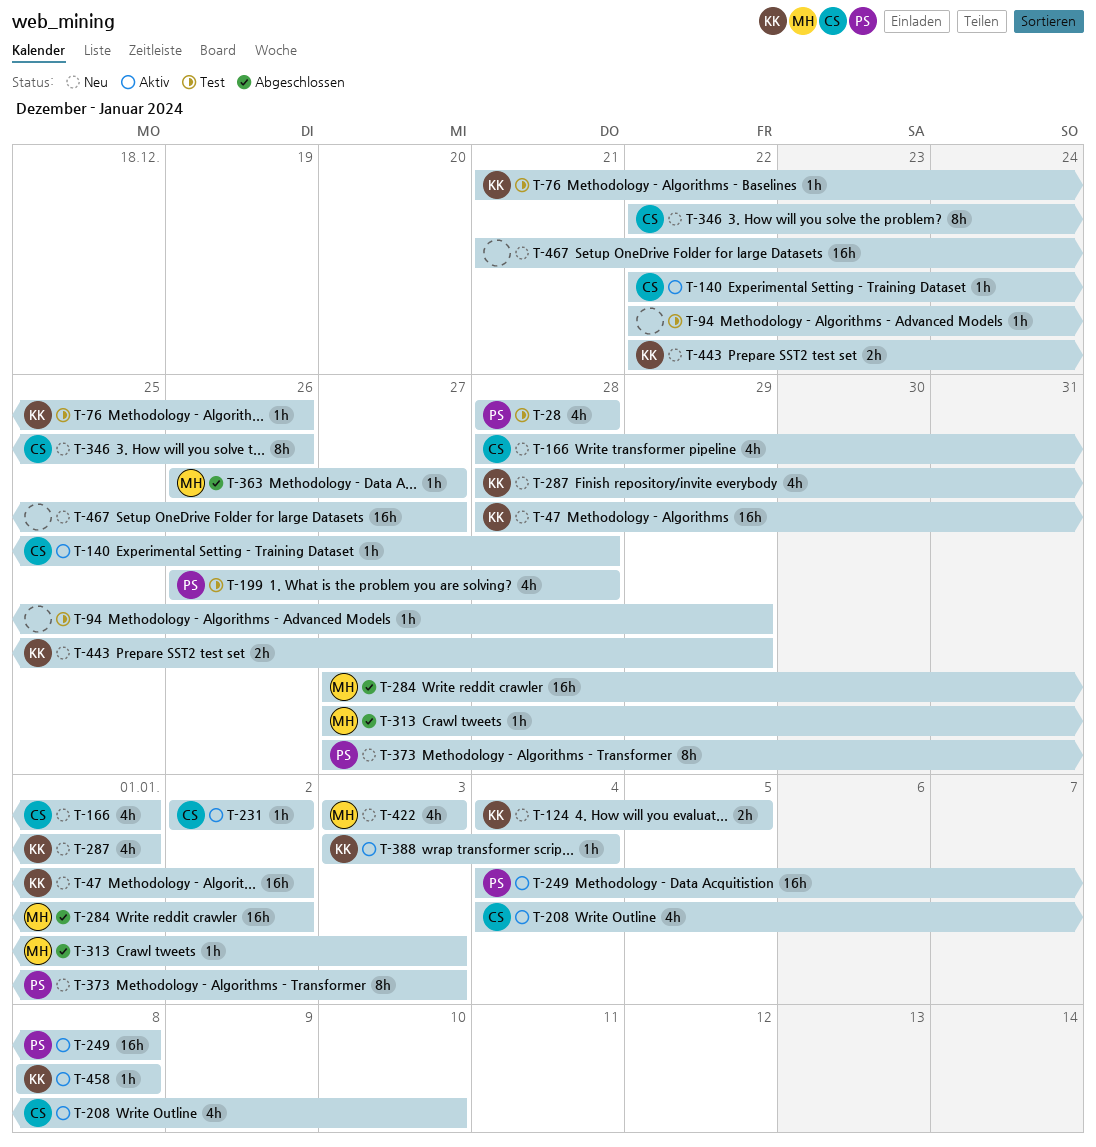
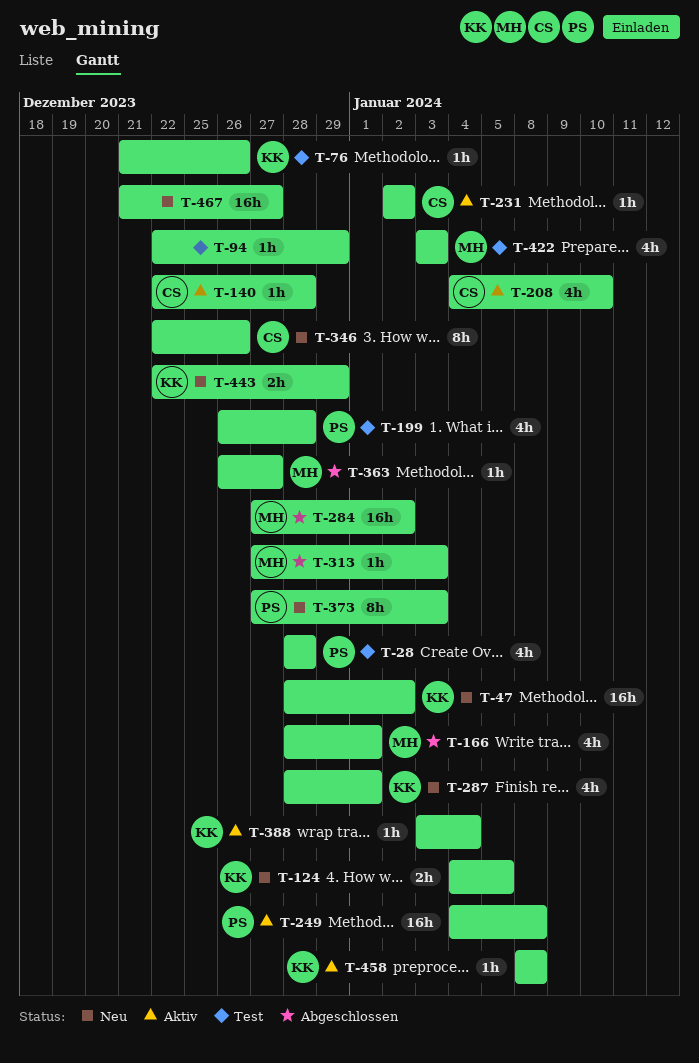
T-166, status: Neu -> Abgeschlossen
T-166, owner: CS -> MH
T-422, status: Neu -> Test

